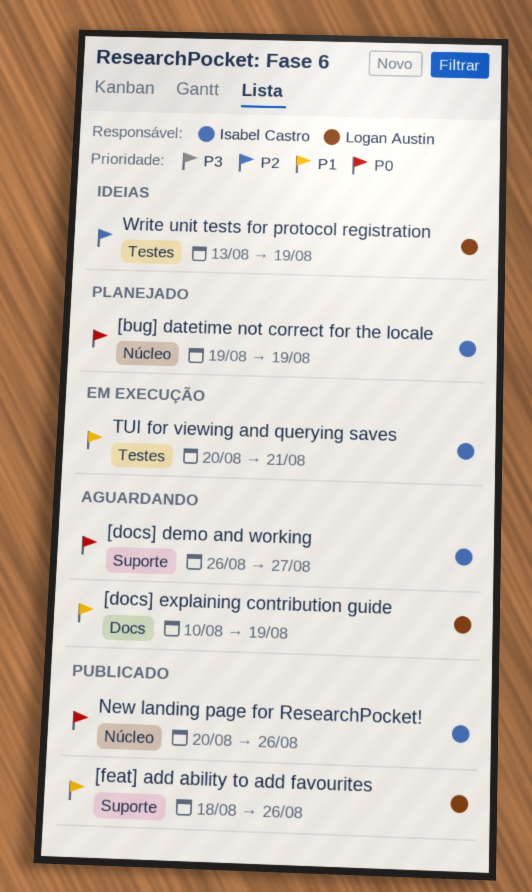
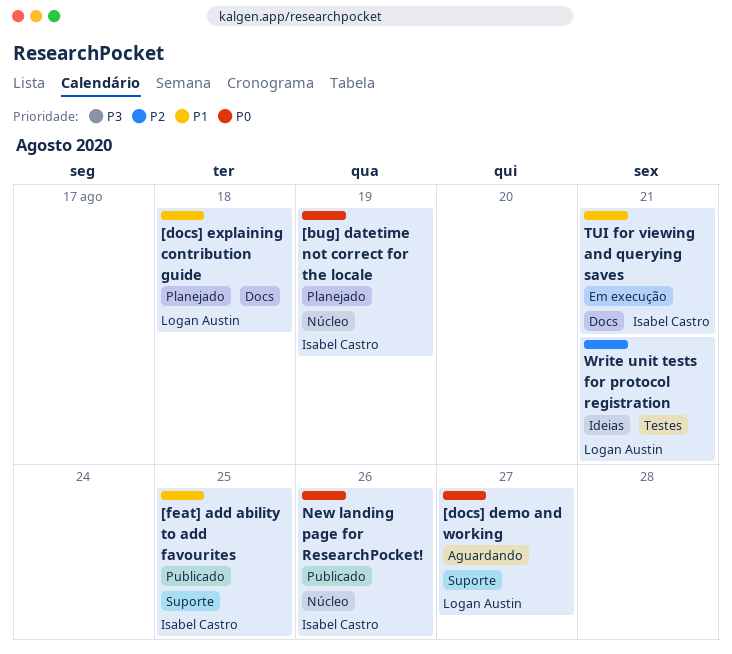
[docs] demo and working, owner: Isabel Castro -> Logan Austin
[docs] explaining contribution guide, status: Aguardando -> Planejado
[docs] explaining contribution guide, due: Aug 19 -> Aug 18
[feat] add ability to add favourites, owner: Logan Austin -> Isabel Castro
[feat] add ability to add favourites, due: Aug 26 -> Aug 25
TUI for viewing and querying saves, label: Testes -> Docs
Write unit tests for protocol registration, due: Aug 19 -> Aug 21

